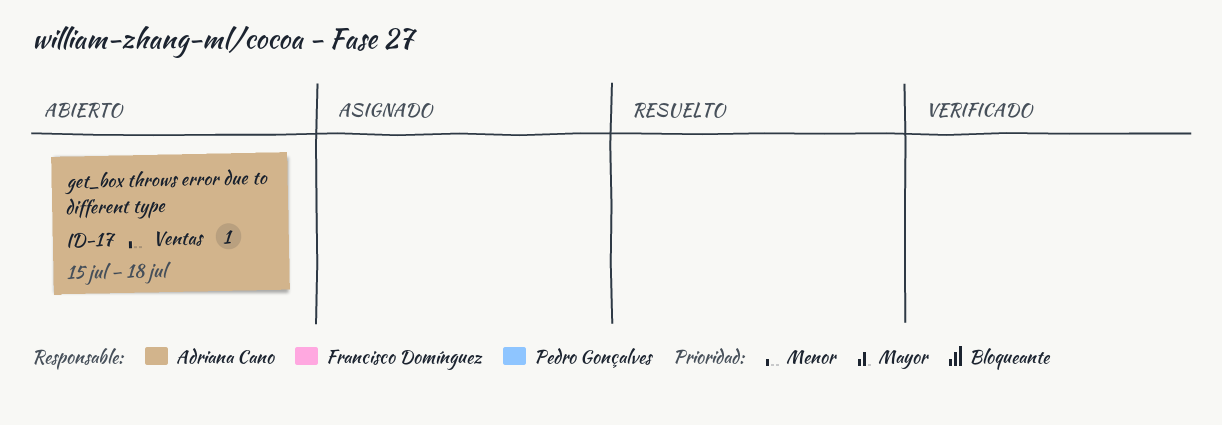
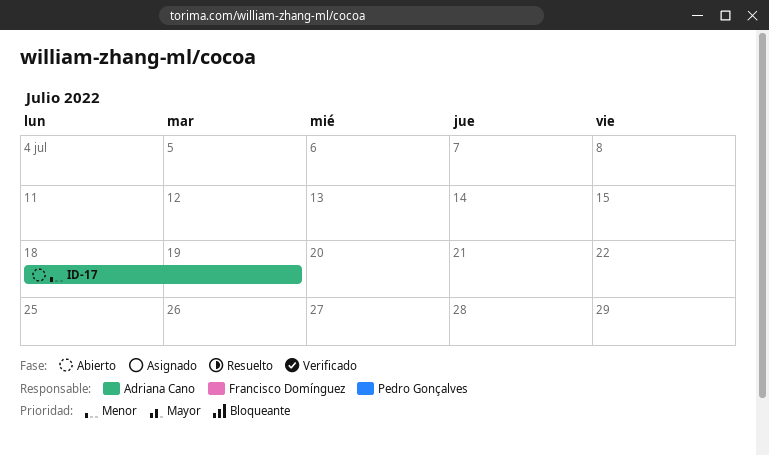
ID-17, start: Jul 15 -> Jul 18
ID-17, due: Jul 18 -> Jul 19

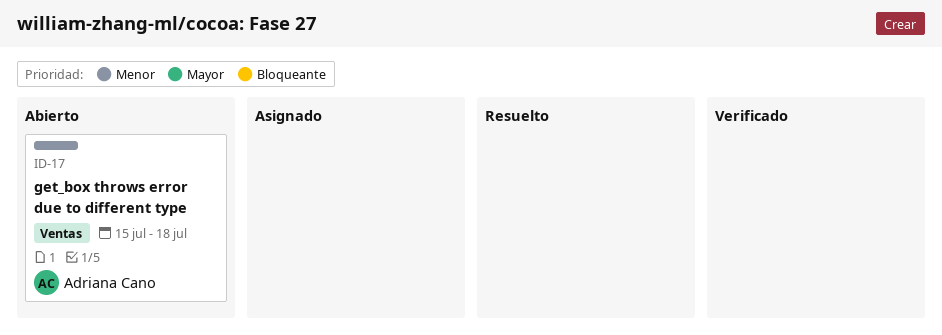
ID-17, start: Jul 18 -> Jul 15
ID-17, due: Jul 19 -> Jul 18

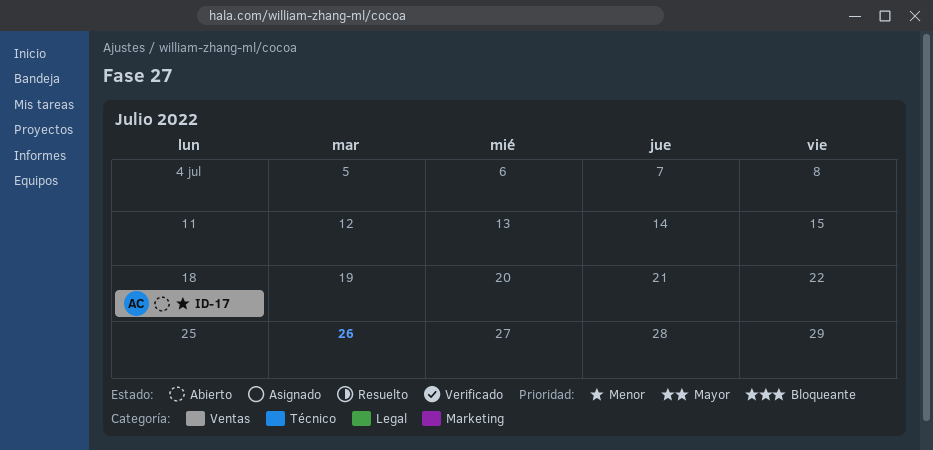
ID-17, start: Jul 15 -> Jul 18

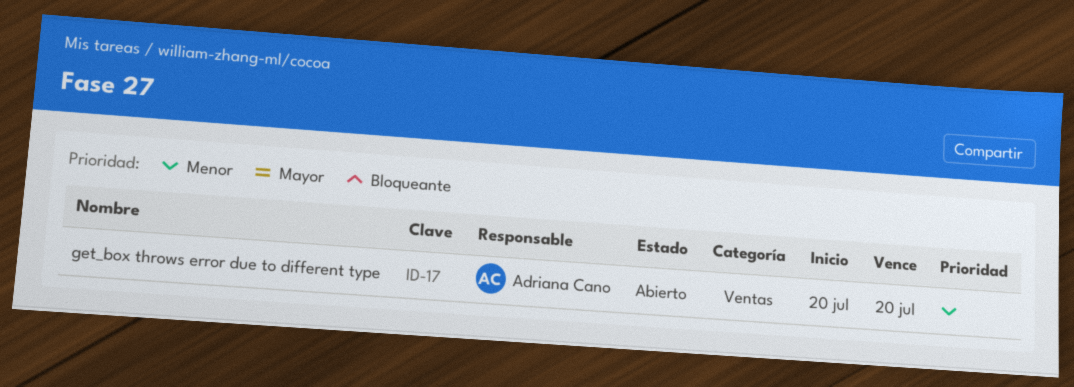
ID-17, start: Jul 18 -> Jul 20
ID-17, due: Jul 18 -> Jul 20

